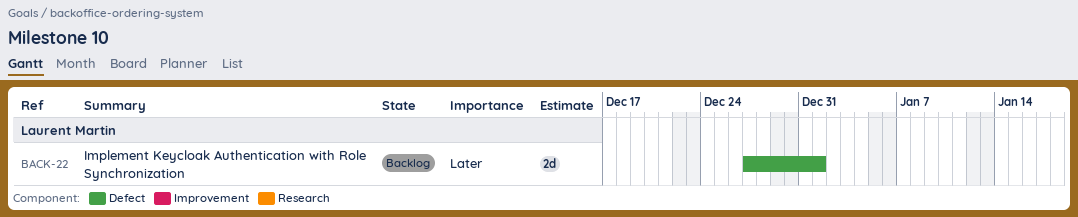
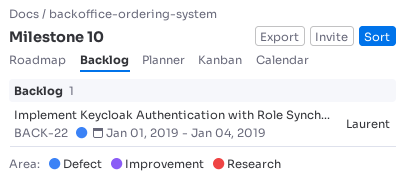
BACK-22, start: Dec 27 -> Jan 1
BACK-22, due: Jan 1 -> Jan 4

